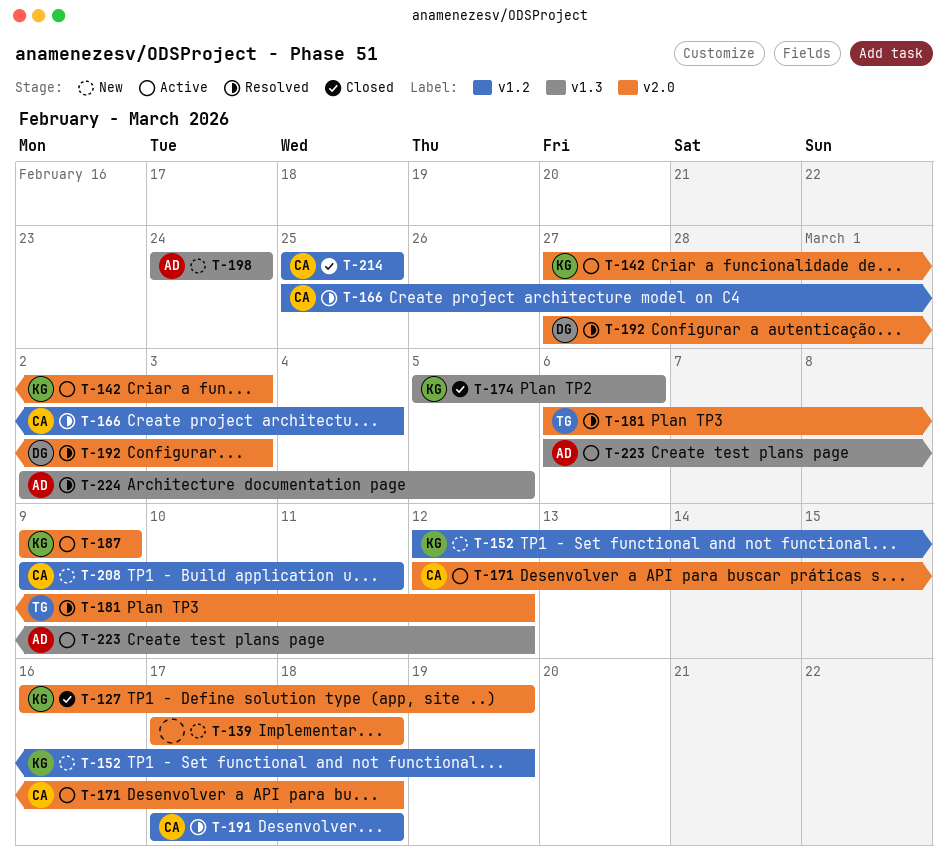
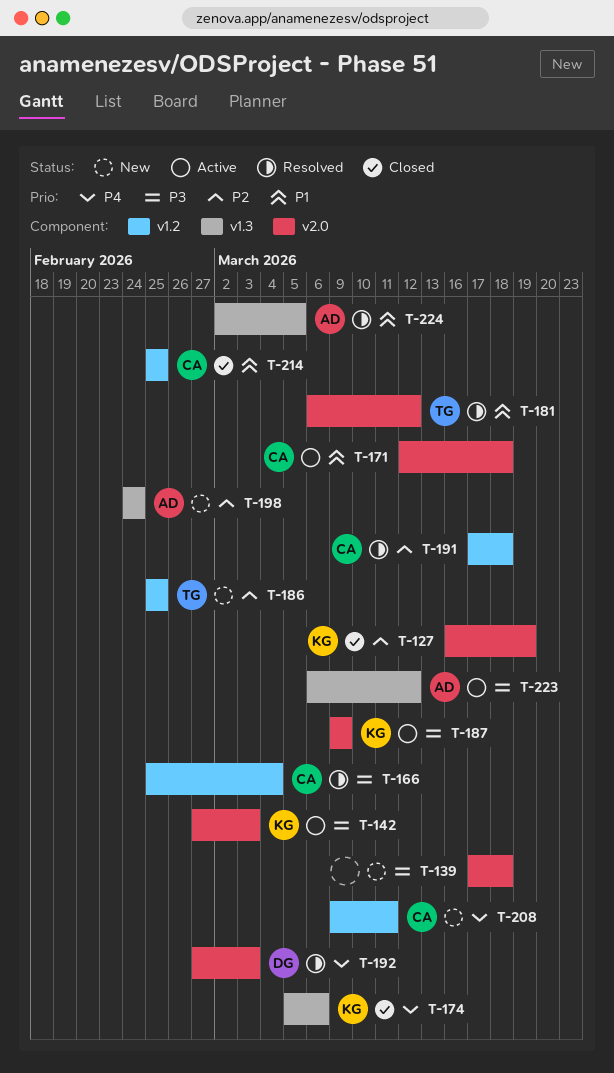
T-152: present -> none
T-186: none -> present

